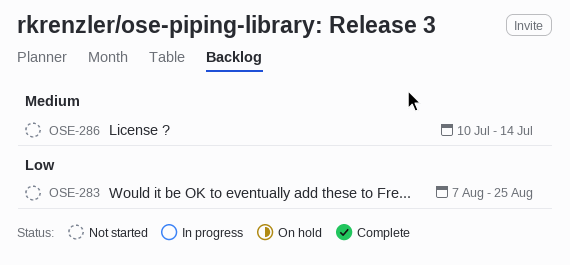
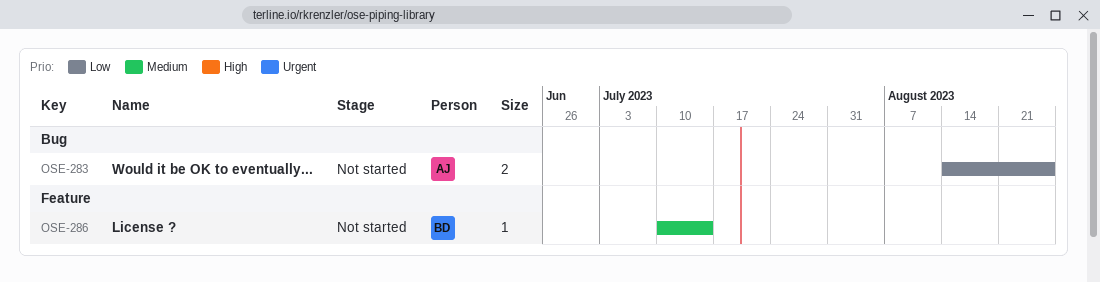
OSE-283, start: Aug 7 -> Aug 14

